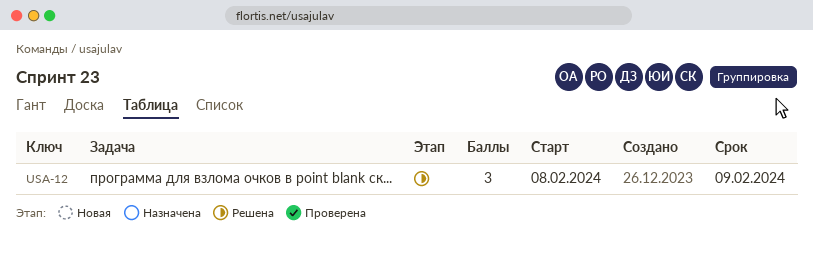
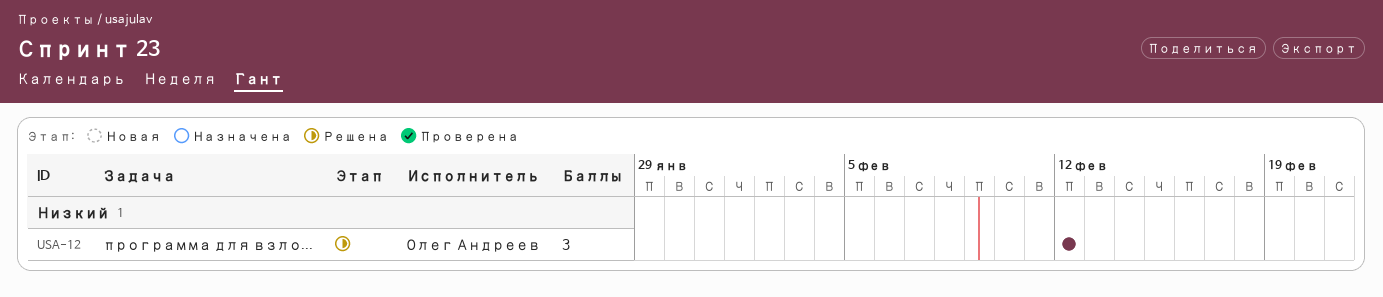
USA-12, start: Feb 8 -> Feb 12
USA-12, due: Feb 9 -> Feb 12

